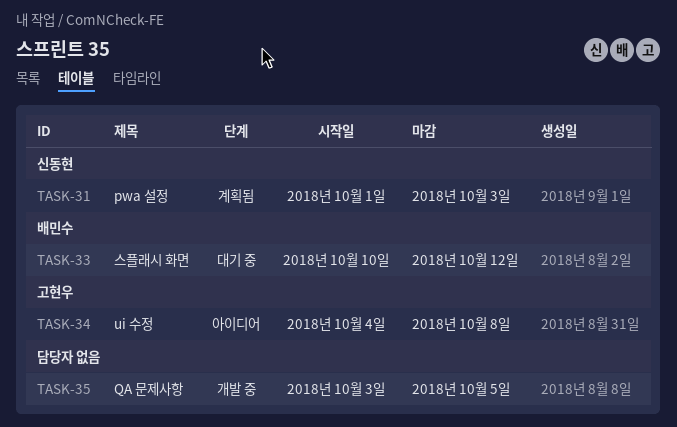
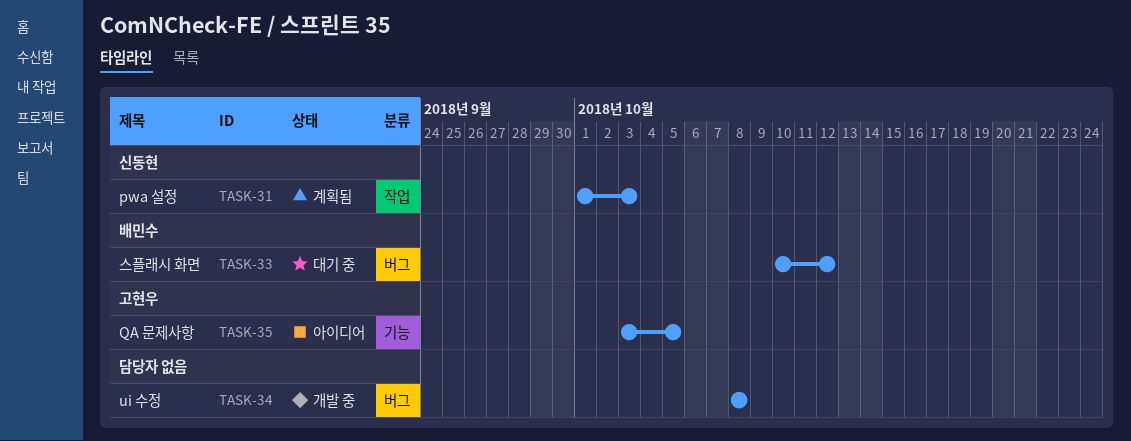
TASK-34, status: 아이디어 -> 개발 중
TASK-34, owner: 고현우 -> none
TASK-34, start: Oct 4 -> Oct 8
TASK-35, status: 개발 중 -> 아이디어
TASK-35, owner: none -> 고현우

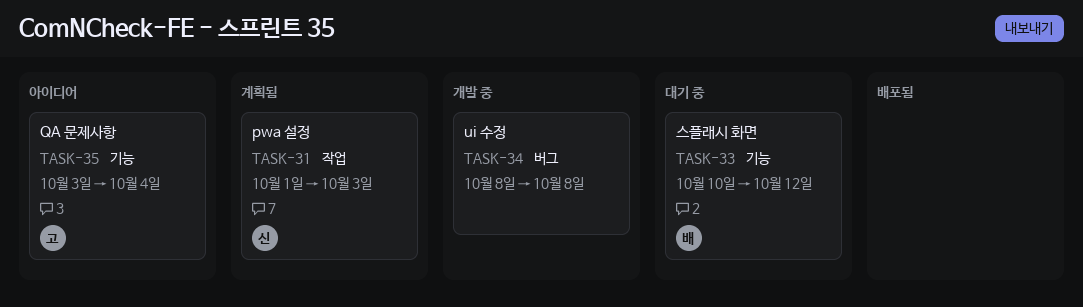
TASK-33, label: 버그 -> 기능
TASK-35, due: Oct 5 -> Oct 4

